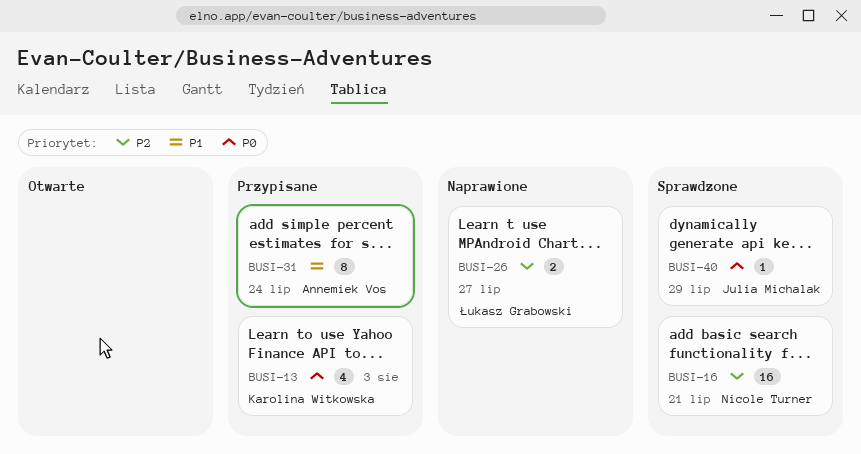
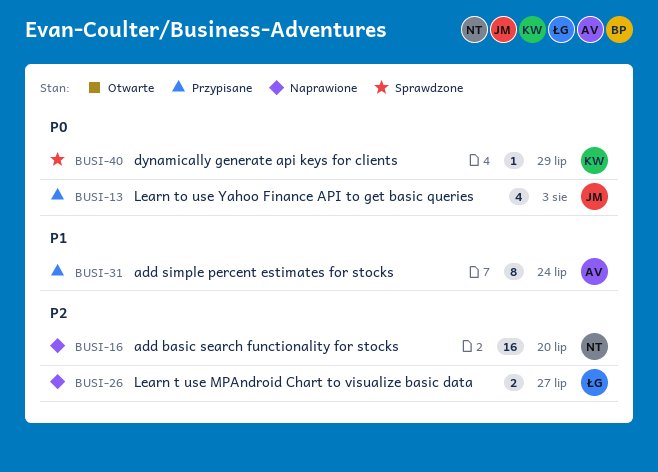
BUSI-13, owner: Karolina Witkowska -> Julia Michalak
BUSI-16, status: Sprawdzone -> Naprawione
BUSI-16, due: Jul 21 -> Jul 20
BUSI-40, owner: Julia Michalak -> Karolina Witkowska

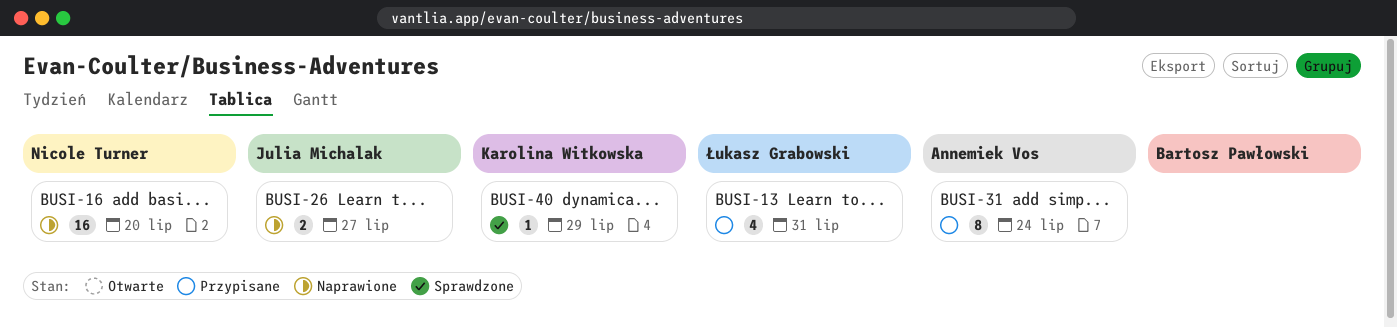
BUSI-13, owner: Julia Michalak -> Łukasz Grabowski
BUSI-13, due: Aug 3 -> Jul 31
BUSI-26, owner: Łukasz Grabowski -> Julia Michalak

